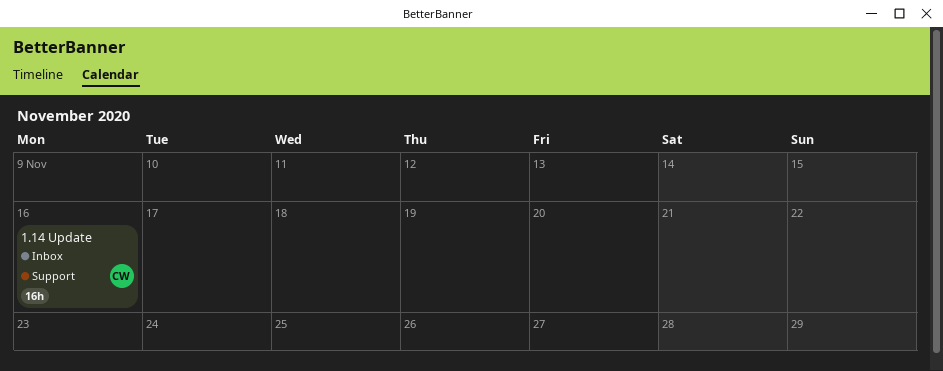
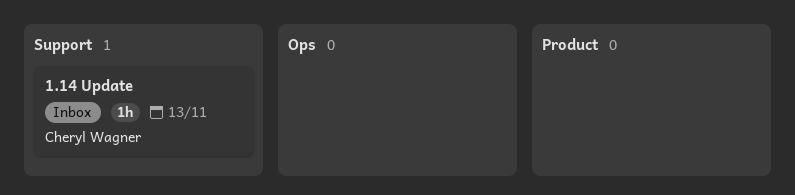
1.14 Update, estimate: 16h -> 1h
1.14 Update, due: Nov 16 -> Nov 13

